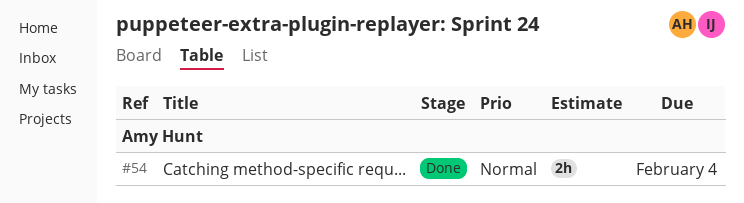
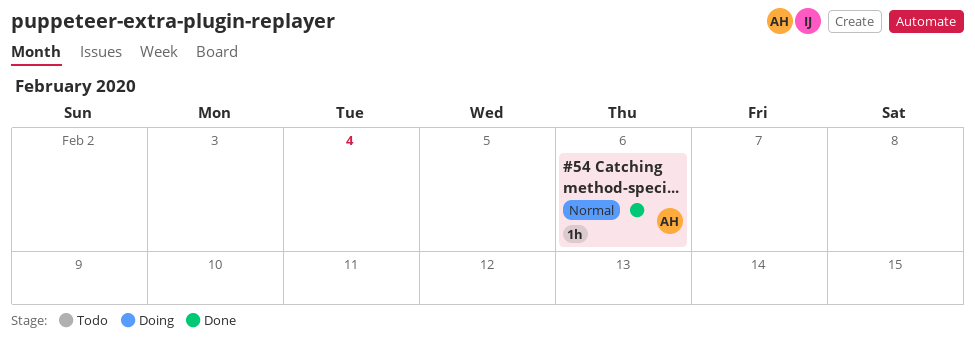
#54, estimate: 2h -> 1h
#54, due: Feb 4 -> Feb 6

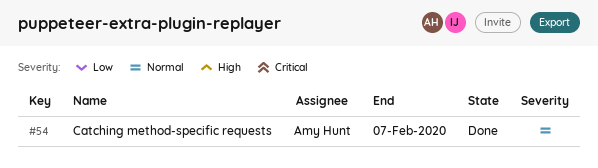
#54, due: Feb 6 -> Feb 7

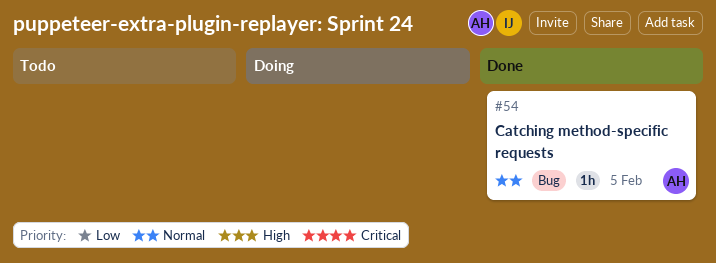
#54, due: Feb 7 -> Feb 5

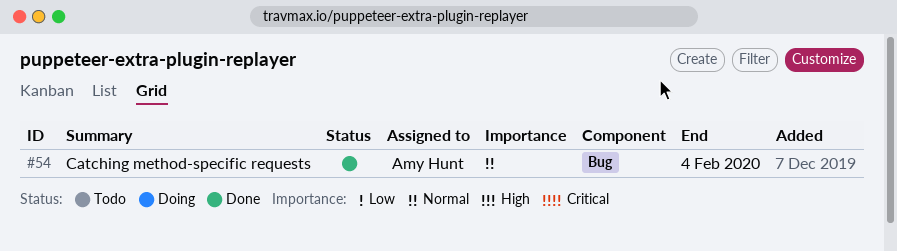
#54, due: Feb 5 -> Feb 4

